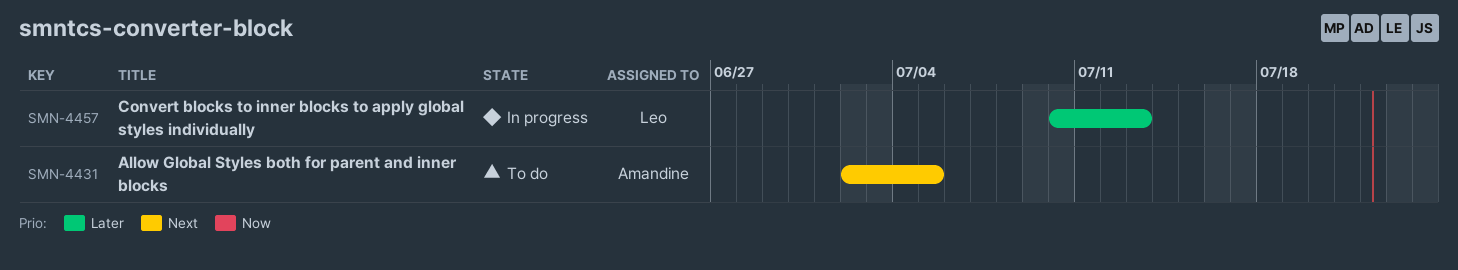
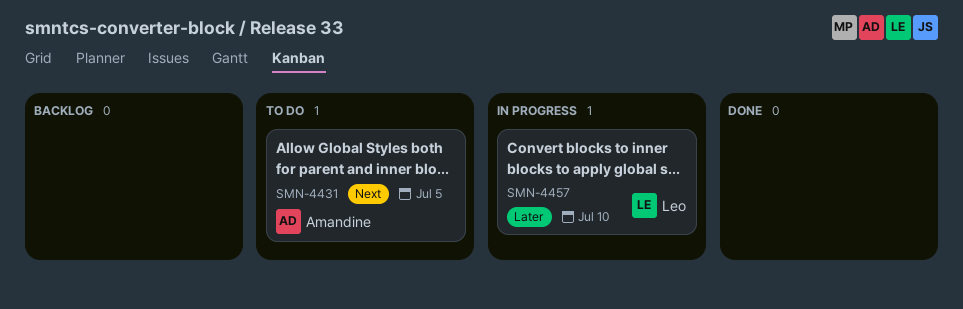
SMN-4457, due: Jul 13 -> Jul 10

